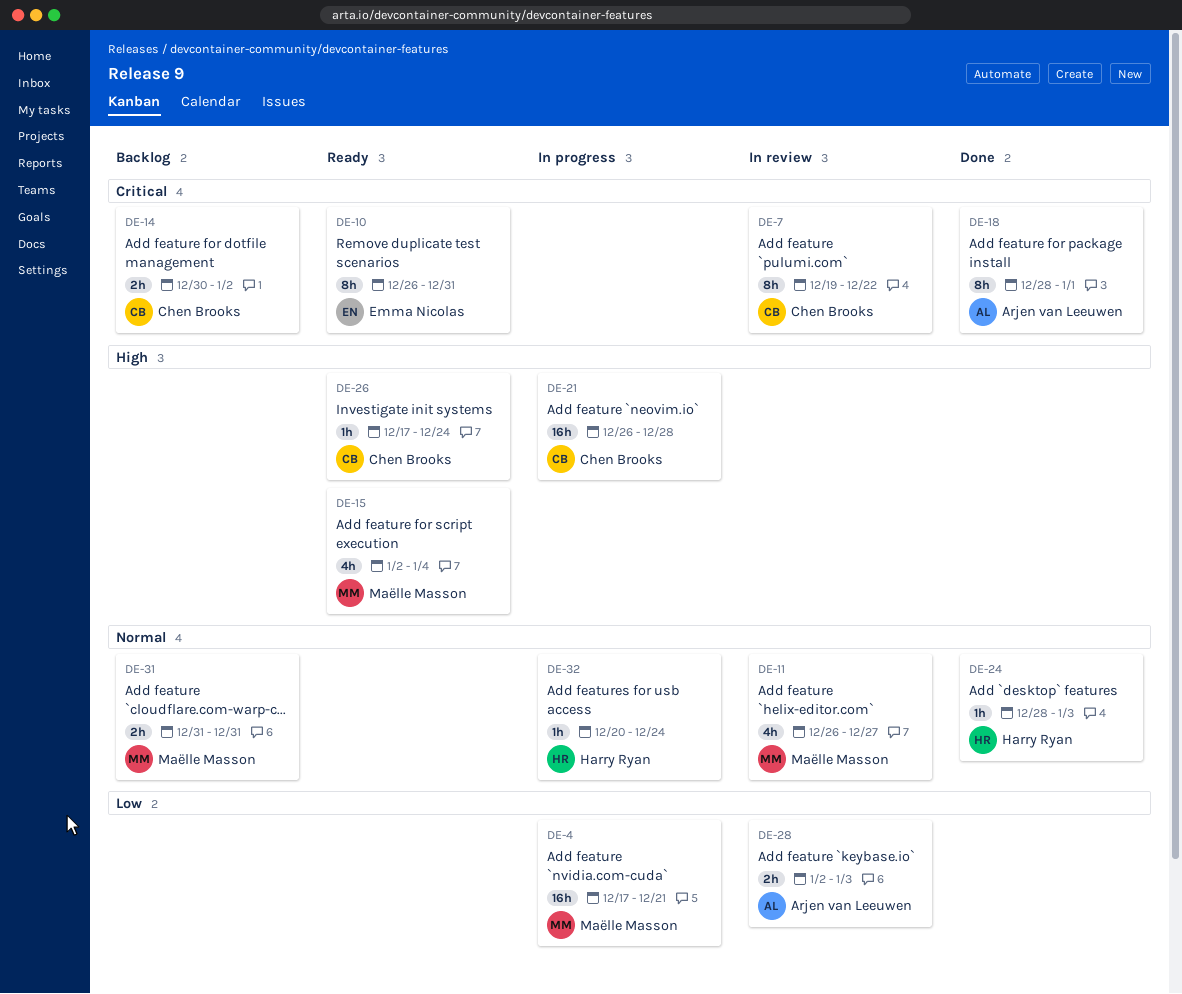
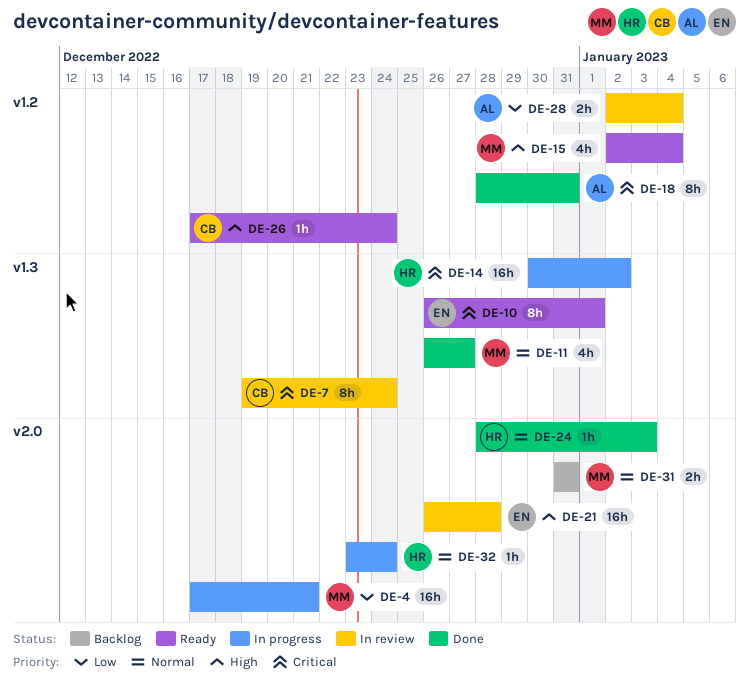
DE-7, due: Dec 22 -> Dec 24
DE-10, due: Dec 31 -> Jan 1
DE-11, status: In review -> Done
DE-14, status: Backlog -> In progress
DE-14, owner: Chen Brooks -> Harry Ryan
DE-14, estimate: 2h -> 16h
DE-18, due: Jan 1 -> Dec 31
DE-21, status: In progress -> In review
DE-21, owner: Chen Brooks -> Emma Nicolas
DE-28, due: Jan 3 -> Jan 4
DE-32, start: Dec 20 -> Dec 23

